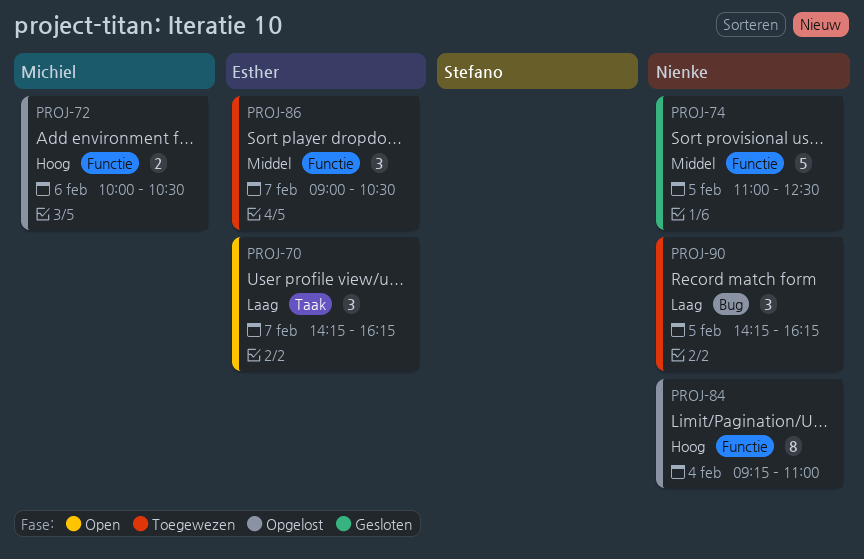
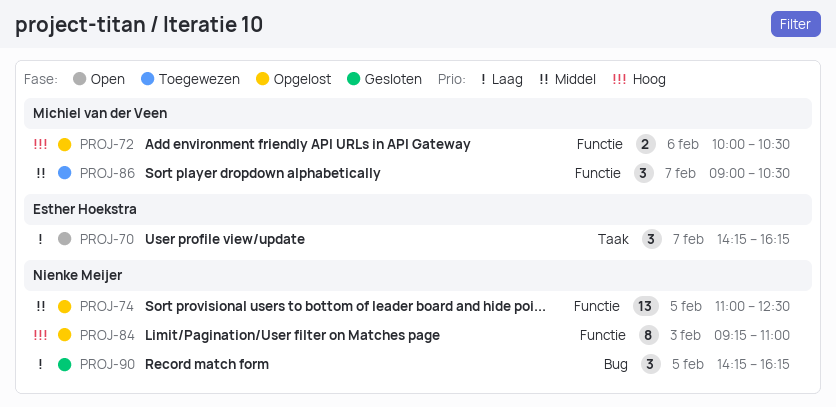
PROJ-74, status: Gesloten -> Opgelost
PROJ-74, estimate: 5 -> 13
PROJ-84, day: Feb 4 -> Feb 3
PROJ-86, owner: Esther Hoekstra -> Michiel van der Veen
PROJ-90, status: Toegewezen -> Gesloten

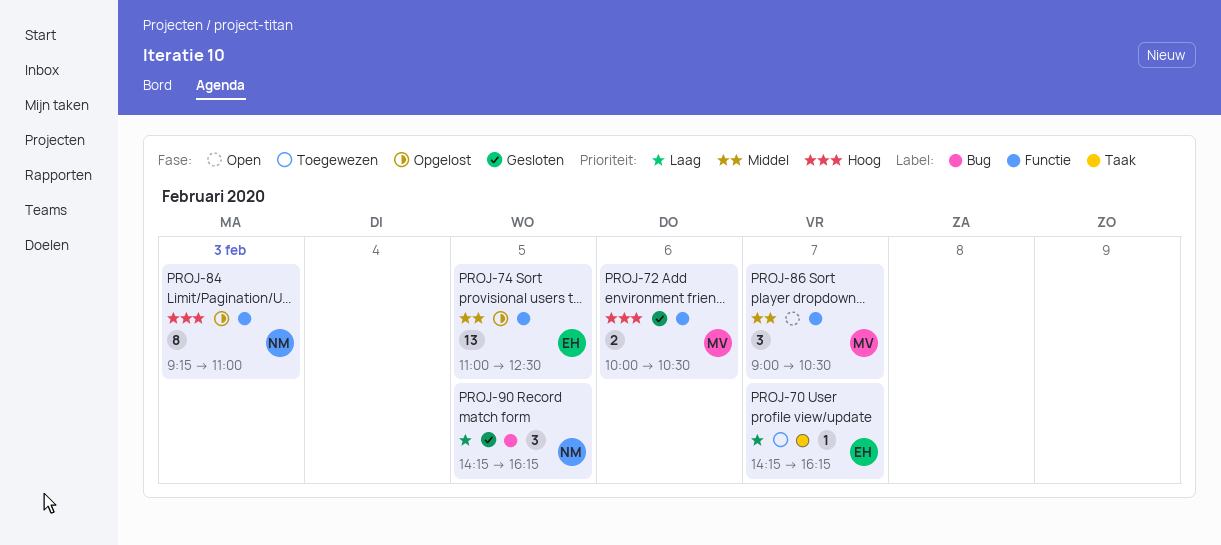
PROJ-70, status: Open -> Toegewezen
PROJ-70, estimate: 3 -> 1
PROJ-72, status: Opgelost -> Gesloten
PROJ-74, owner: Nienke Meijer -> Esther Hoekstra
PROJ-86, status: Toegewezen -> Open

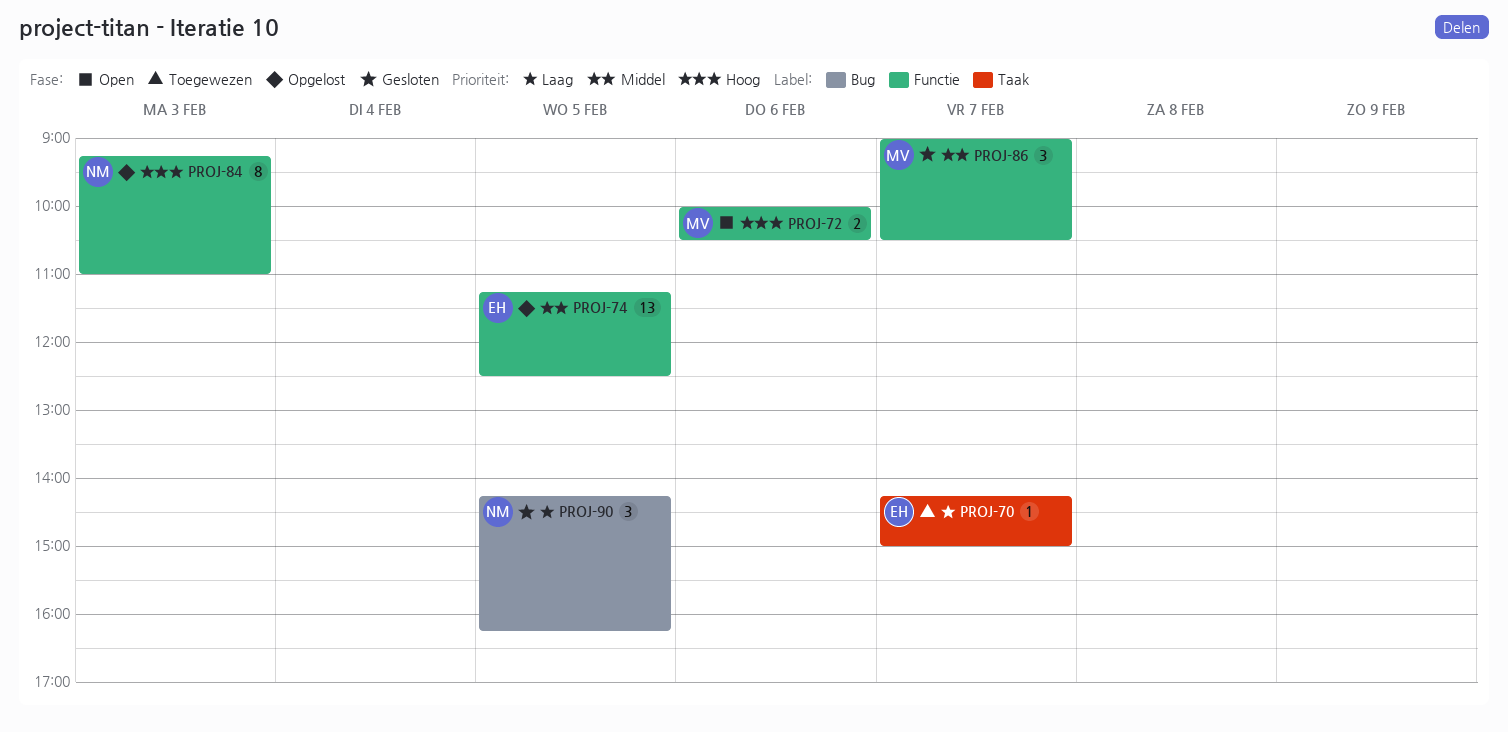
PROJ-70, ends: 16:15 -> 15:00
PROJ-72, status: Gesloten -> Open
PROJ-74, begins: 11:00 -> 11:15
PROJ-86, status: Open -> Gesloten

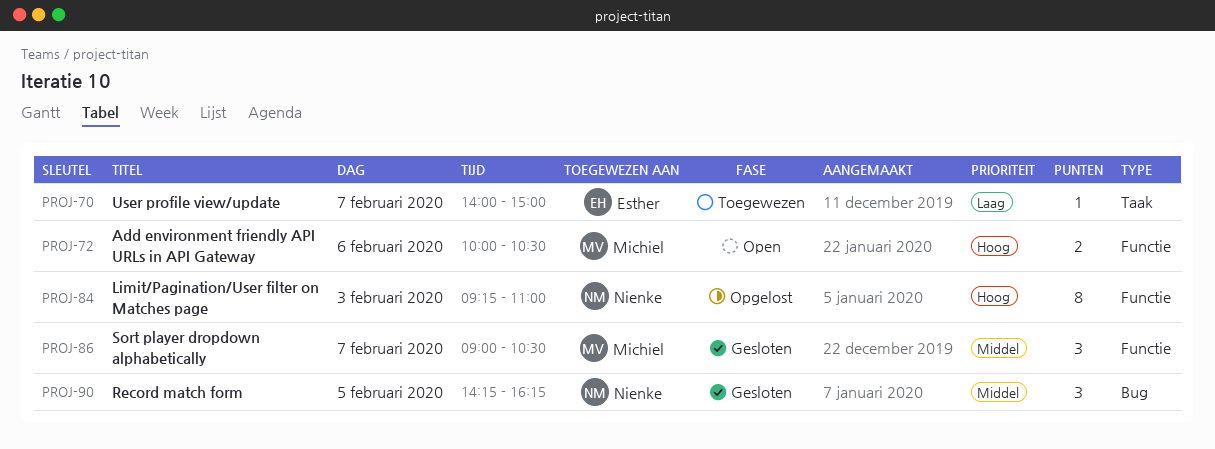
PROJ-70, begins: 14:15 -> 14:00
PROJ-74: present -> none
PROJ-90, priority: Laag -> Middel

